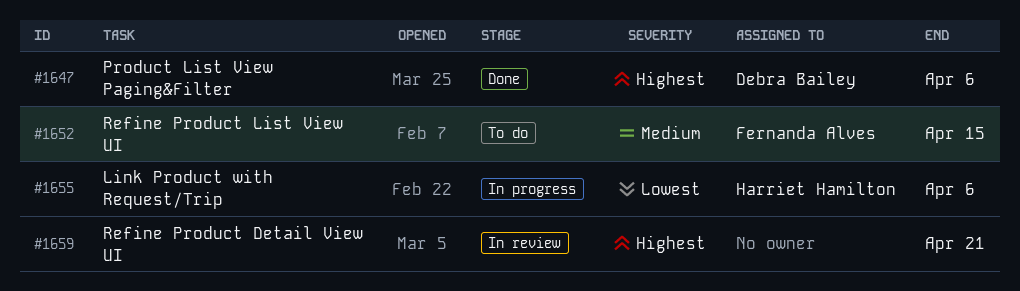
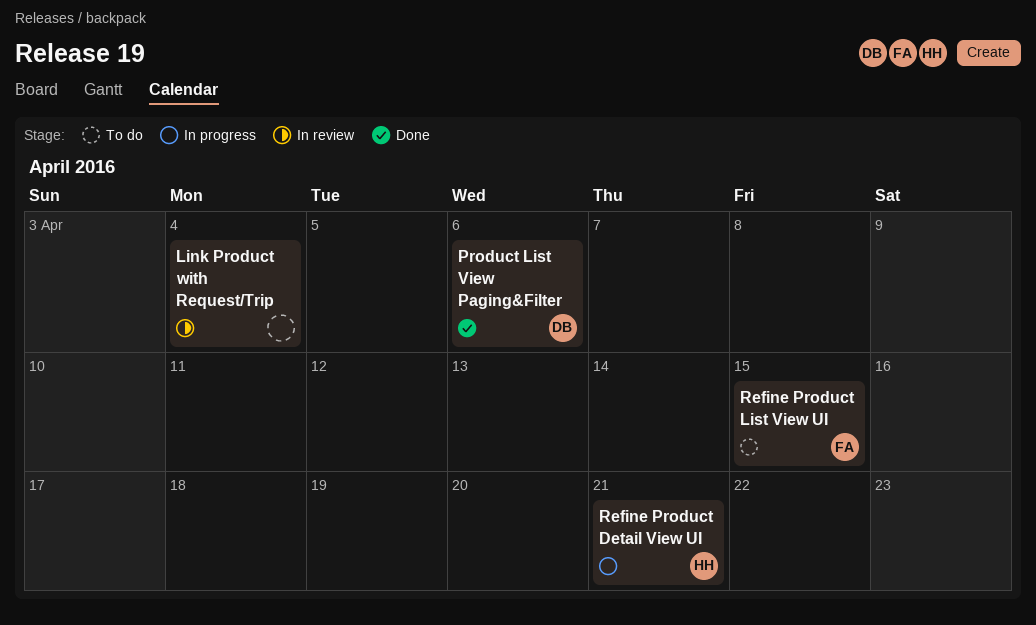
Link Product with Request/Trip, status: In progress -> In review
Link Product with Request/Trip, owner: Harriet Hamilton -> none
Link Product with Request/Trip, due: Apr 6 -> Apr 4
Refine Product Detail View UI, status: In review -> In progress
Refine Product Detail View UI, owner: none -> Harriet Hamilton

